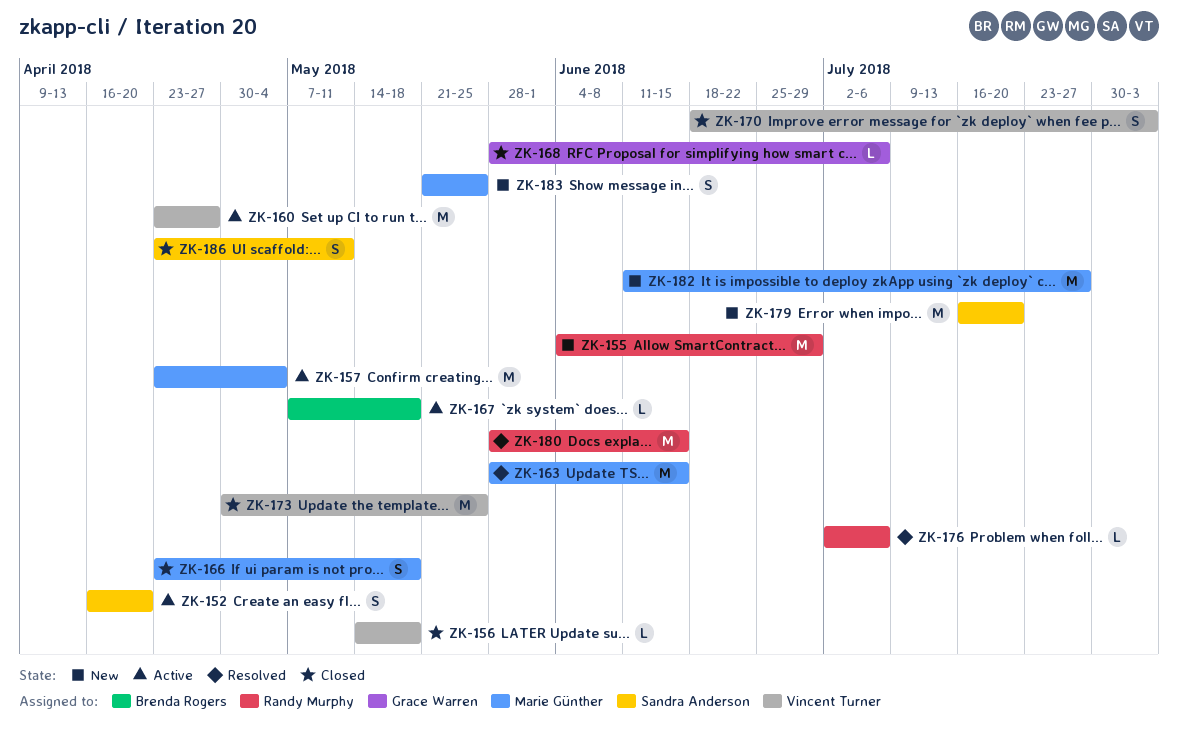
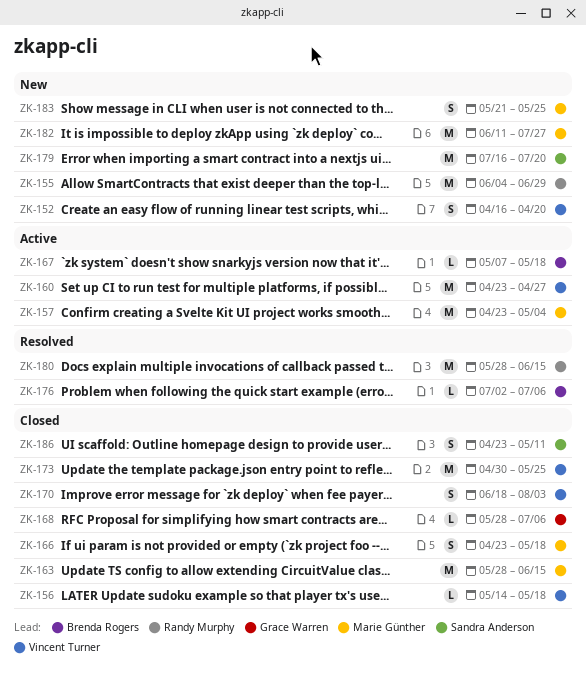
ZK-152, status: Active -> New
ZK-152, owner: Sandra Anderson -> Vincent Turner
ZK-163, status: Resolved -> Closed
ZK-176, owner: Randy Murphy -> Brenda Rogers

